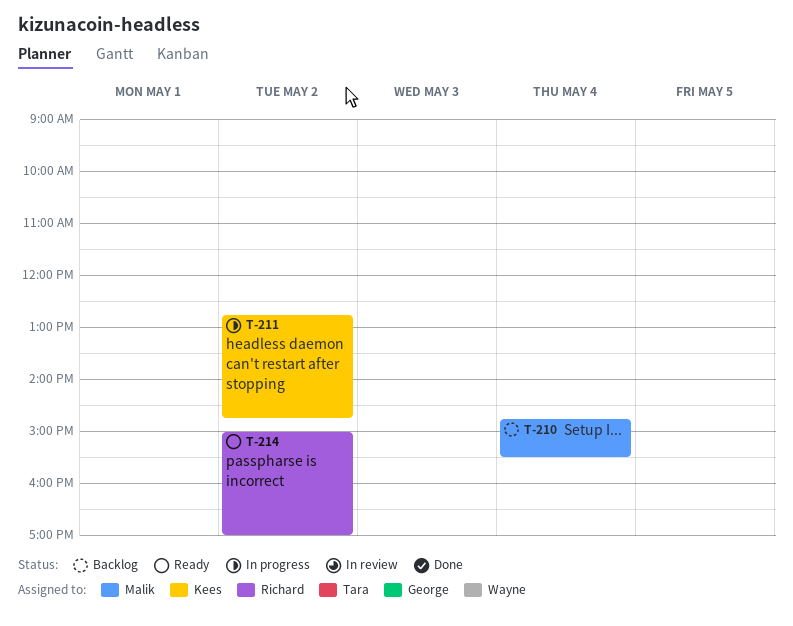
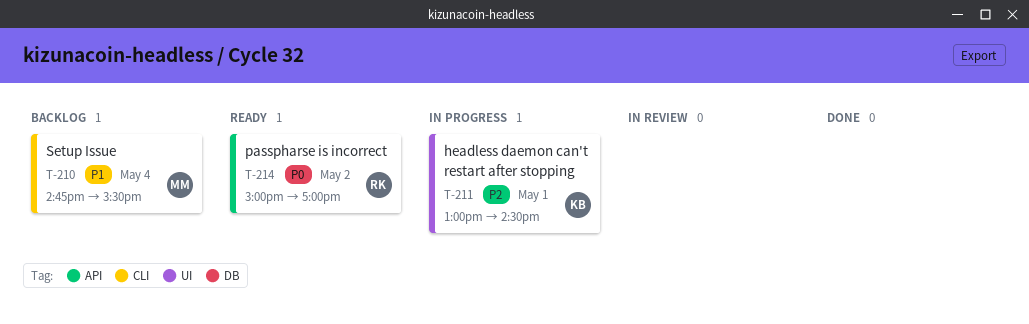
T-211, day: May 2 -> May 1
T-211, begins: 12:45 -> 13:00
T-211, ends: 14:45 -> 14:30

